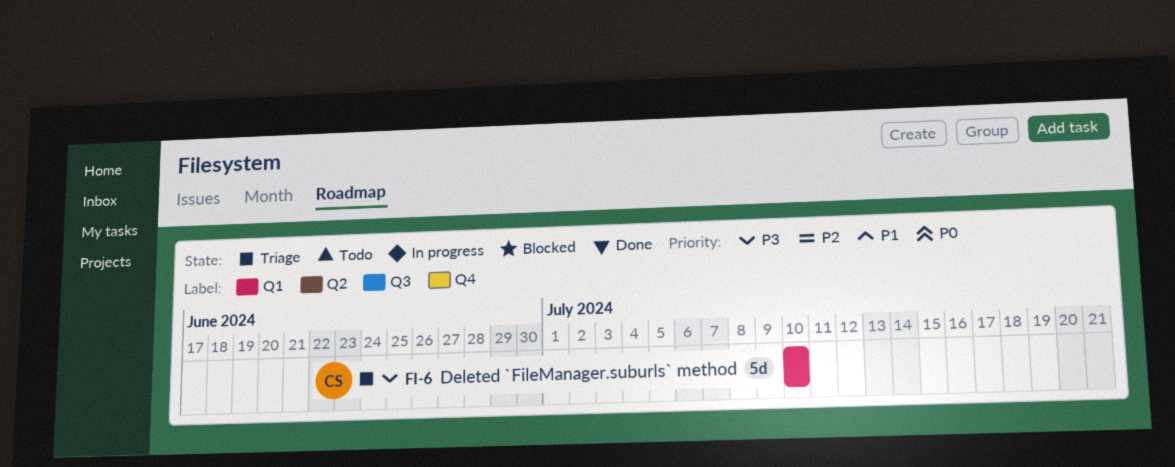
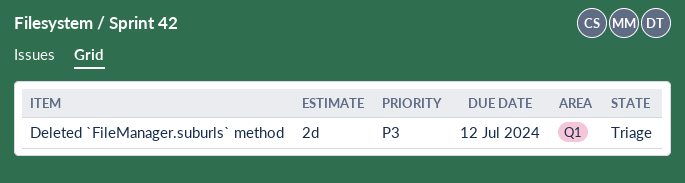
Deleted `FileManager.suburls` method, estimate: 5d -> 2d
Deleted `FileManager.suburls` method, due: Jul 10 -> Jul 12

